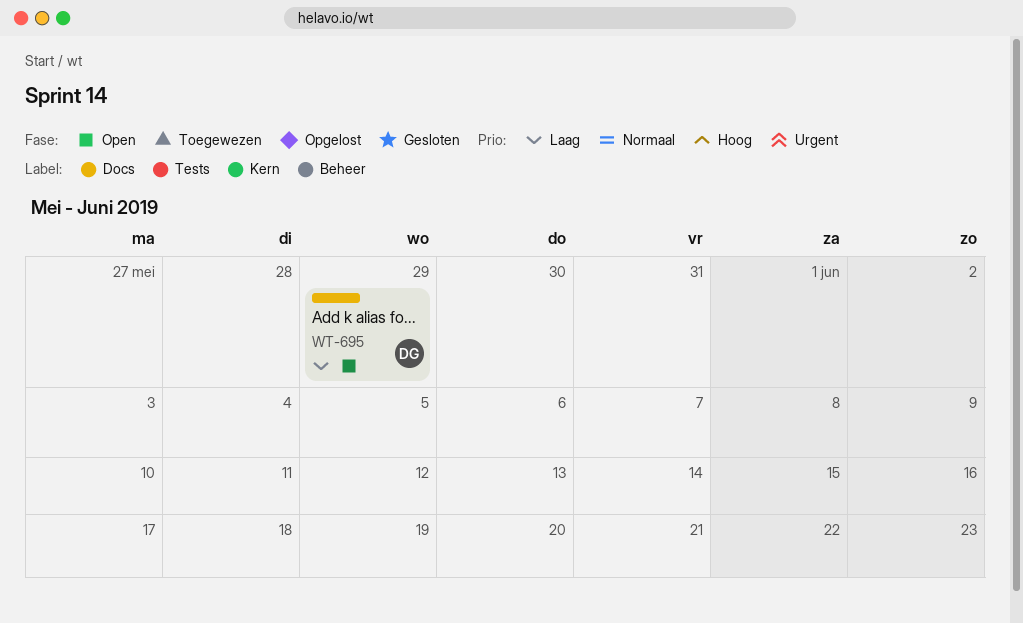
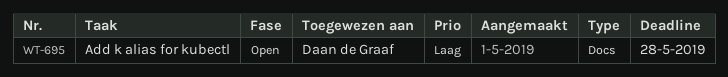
WT-695, due: May 29 -> May 28

